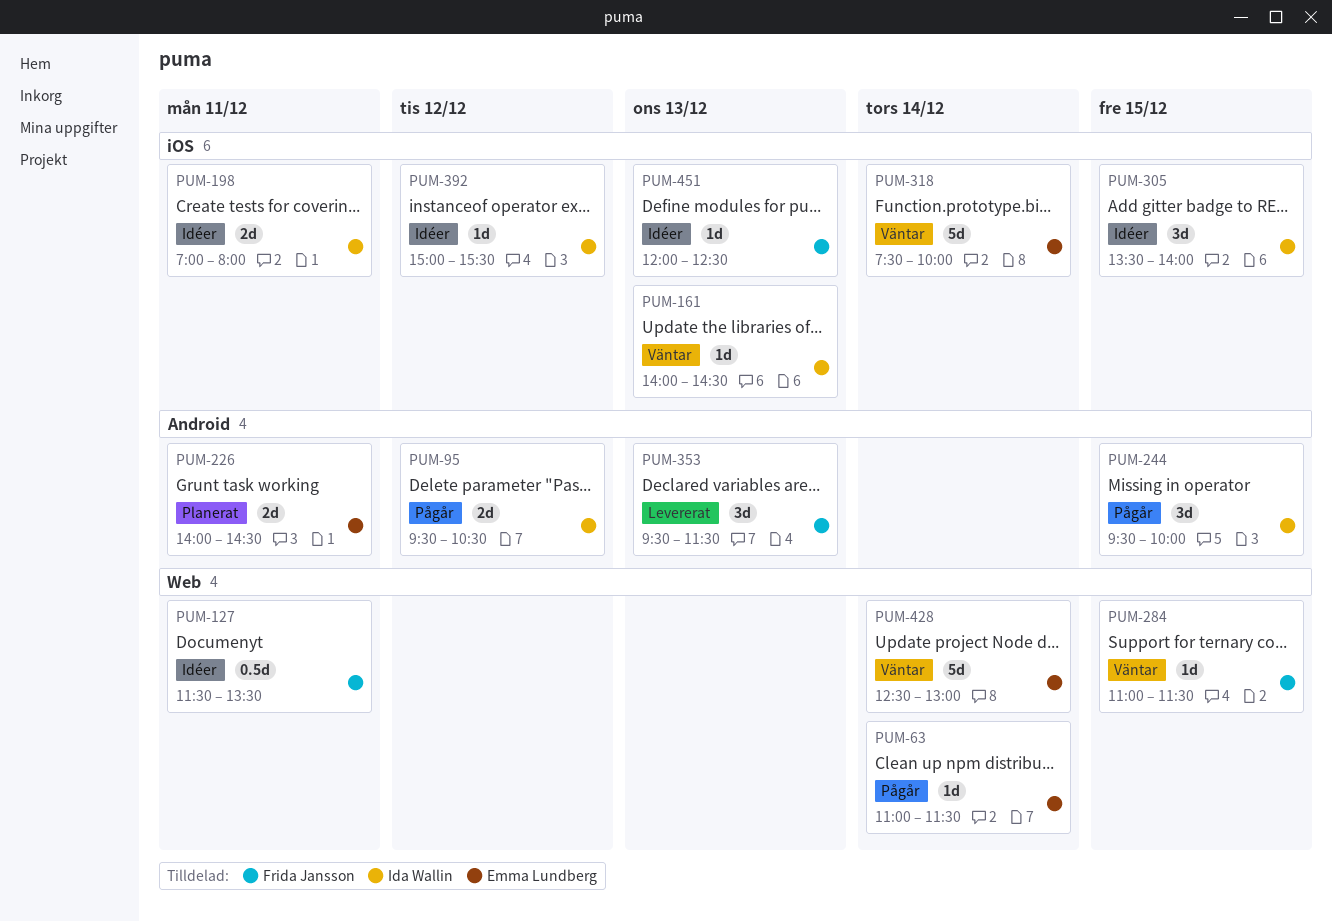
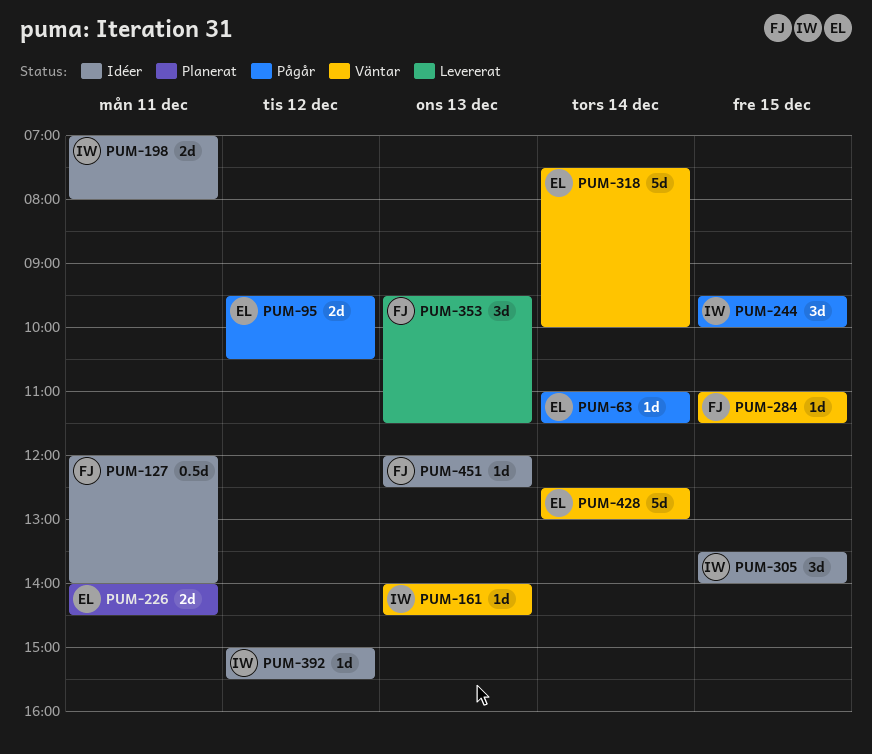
PUM-95, owner: Ida Wallin -> Emma Lundberg
PUM-127, begins: 11:30 -> 12:00
PUM-127, ends: 13:30 -> 14:00

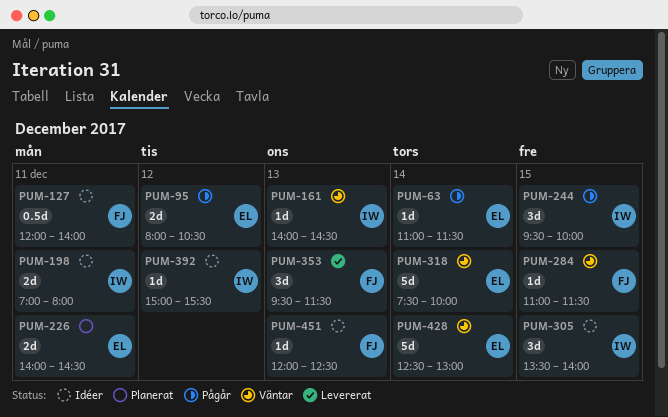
PUM-95, begins: 09:30 -> 08:00

